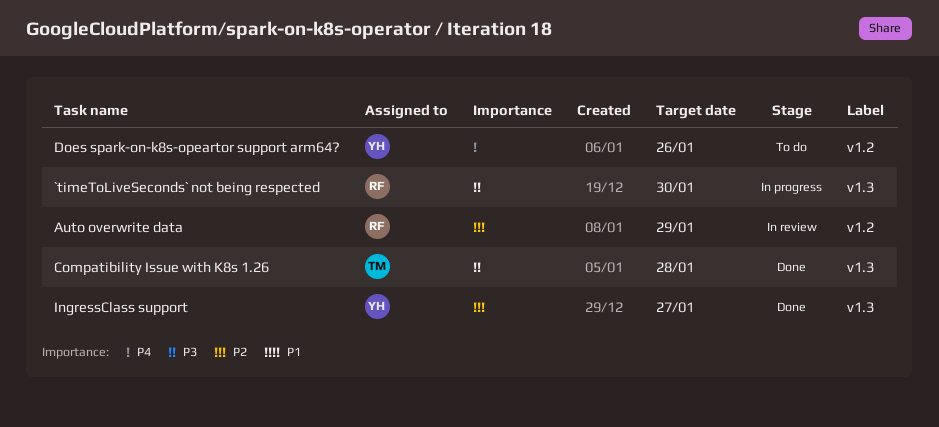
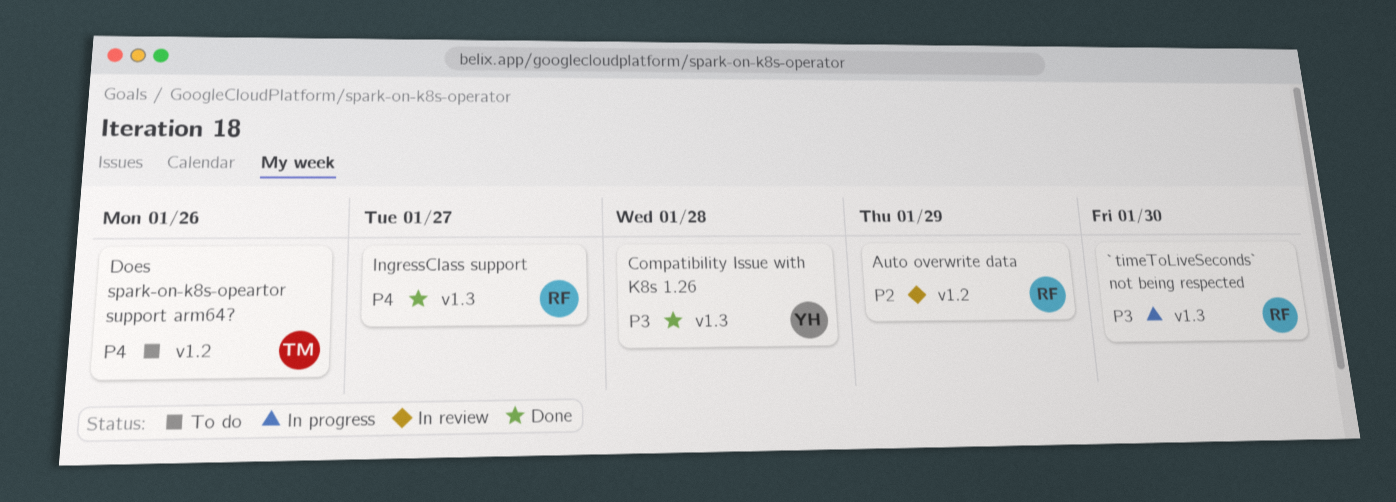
Compatibility Issue with K8s 1.26, owner: TM -> YH
Does spark-on-k8s-opeartor support arm64?, owner: YH -> TM
IngressClass support, owner: YH -> RF
IngressClass support, priority: P2 -> P4

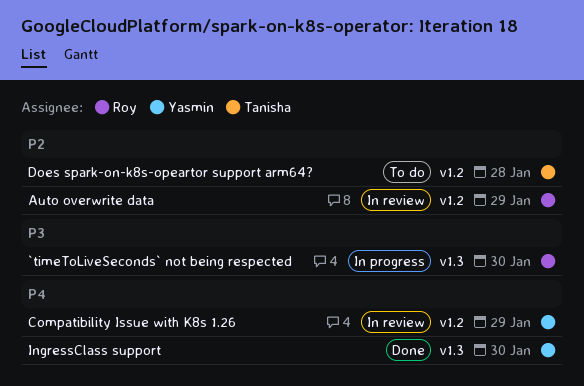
Compatibility Issue with K8s 1.26, status: Done -> In review
Compatibility Issue with K8s 1.26, priority: P3 -> P4
Compatibility Issue with K8s 1.26, label: v1.3 -> v1.2
Compatibility Issue with K8s 1.26, due: Jan 28 -> Jan 29
Does spark-on-k8s-opeartor support arm64?, priority: P4 -> P2
Does spark-on-k8s-opeartor support arm64?, due: Jan 26 -> Jan 28
IngressClass support, owner: Roy -> Yasmin
IngressClass support, due: Jan 27 -> Jan 30

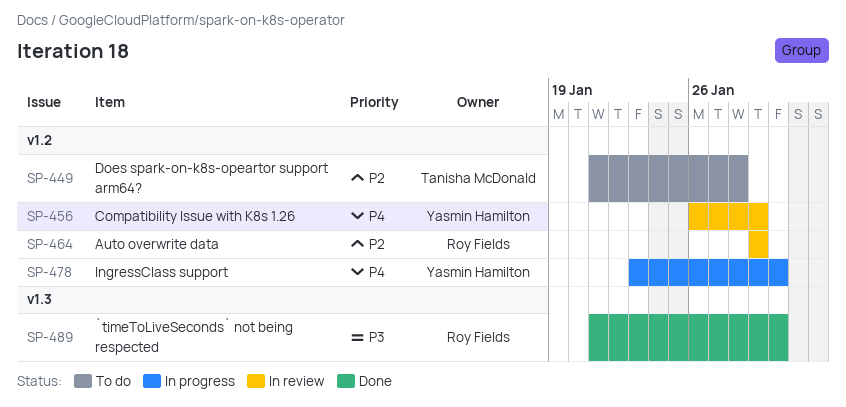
`timeToLiveSeconds` not being respected, status: In progress -> Done
IngressClass support, status: Done -> In progress
IngressClass support, label: v1.3 -> v1.2

